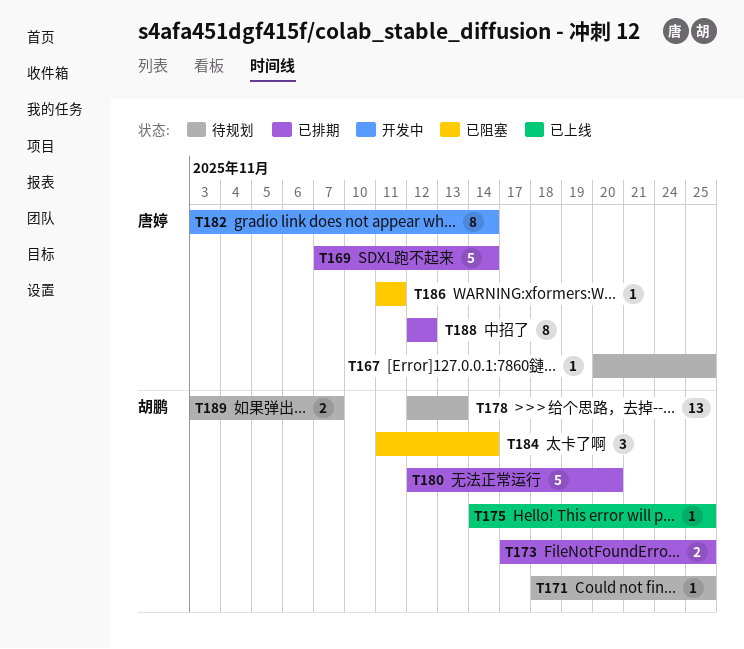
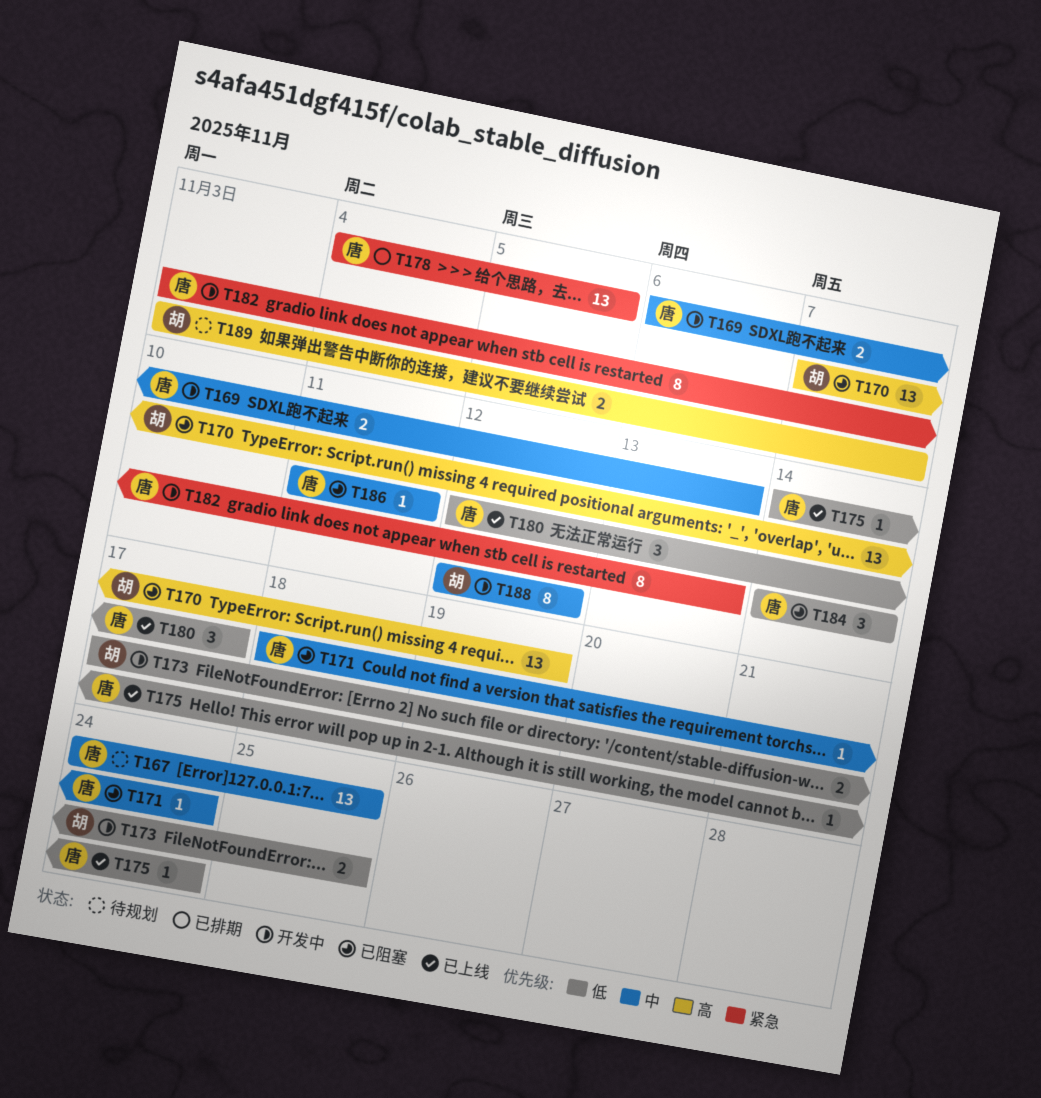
T167, estimate: 1 -> 13
T167, start: Nov 20 -> Nov 24
T169, status: 已排期 -> 开发中
T169, estimate: 5 -> 2
T169, start: Nov 7 -> Nov 6
T169, due: Nov 14 -> Nov 13
T170: none -> present
T171, status: 待规划 -> 已阻塞
T171, owner: 胡鹏 -> 唐婷
T171, due: Nov 25 -> Nov 24
T173, status: 已排期 -> 开发中
T175, owner: 胡鹏 -> 唐婷
T175, due: Nov 25 -> Nov 24
T178, status: 待规划 -> 已排期
T178, owner: 胡鹏 -> 唐婷
T178, start: Nov 12 -> Nov 4
T178, due: Nov 13 -> Nov 5
T180, status: 已排期 -> 已上线
T180, owner: 胡鹏 -> 唐婷
T180, estimate: 5 -> 3
T180, due: Nov 20 -> Nov 17
T182, due: Nov 14 -> Nov 13
T184, owner: 胡鹏 -> 唐婷
T184, start: Nov 11 -> Nov 14
T188, status: 已排期 -> 开发中
T188, owner: 唐婷 -> 胡鹏

